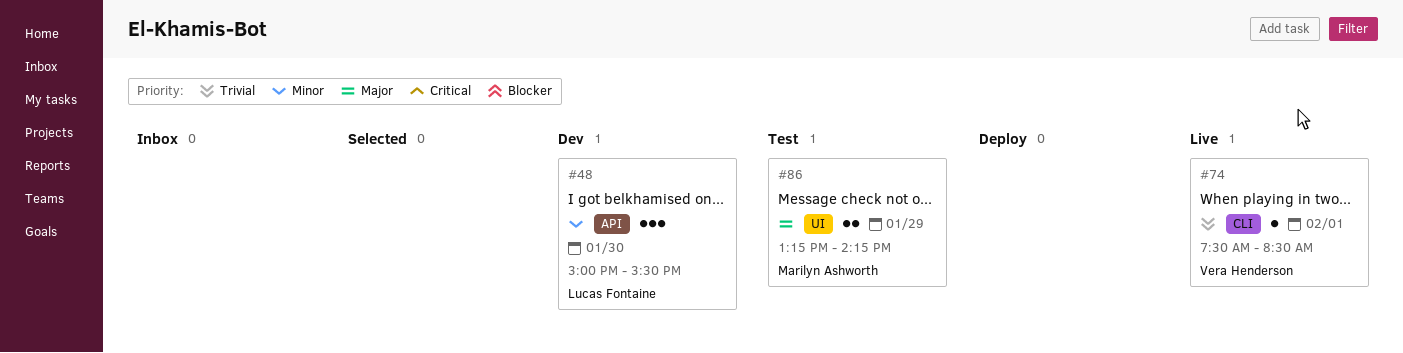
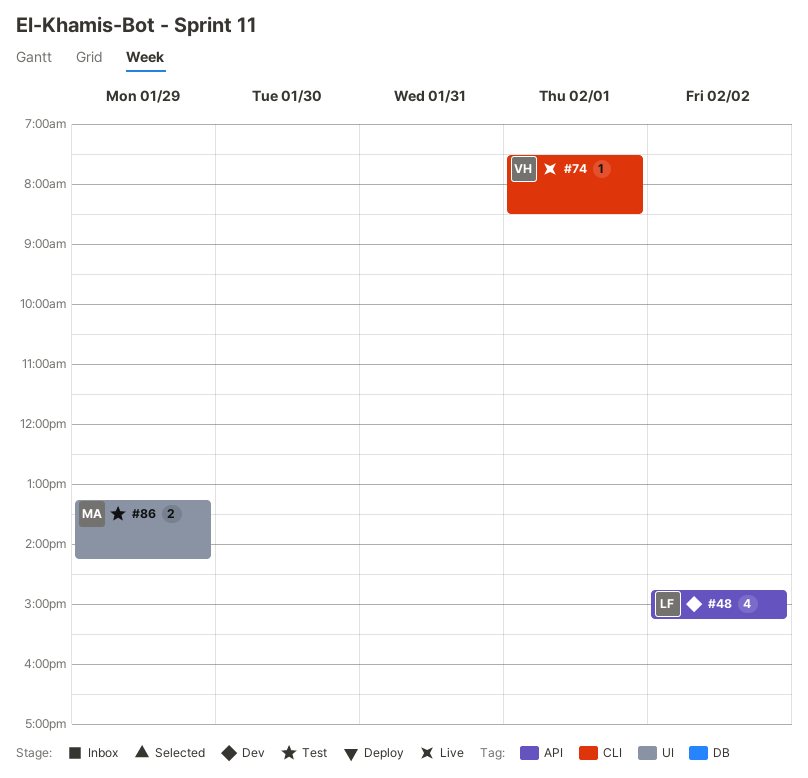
#48, estimate: 3 -> 4
#48, day: Jan 30 -> Feb 2
#48, begins: 15:00 -> 14:45
#48, ends: 15:30 -> 15:15

